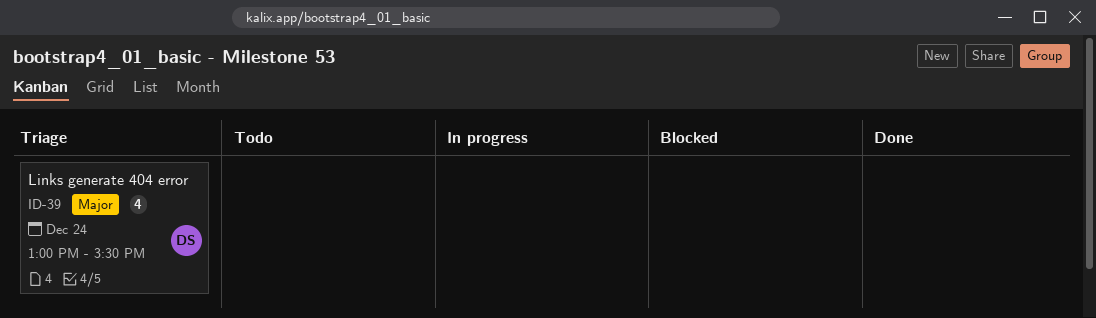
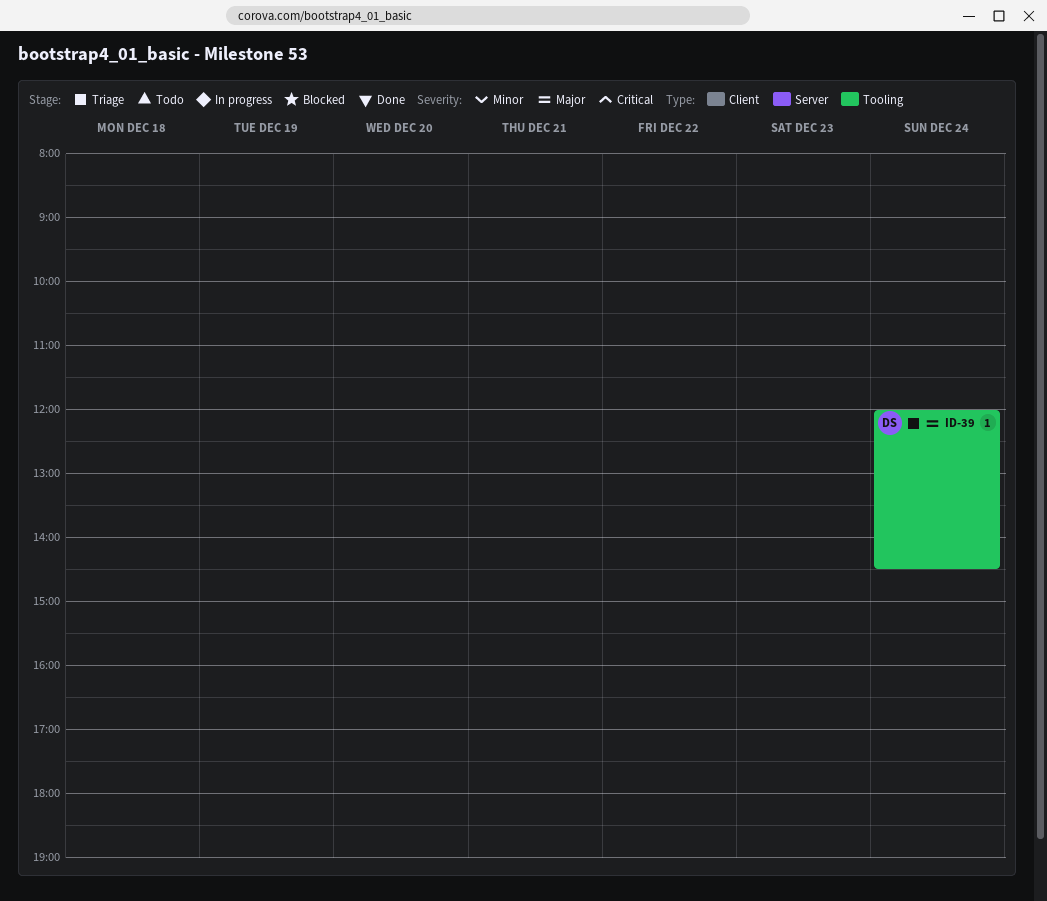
ID-39, estimate: 4 -> 1
ID-39, begins: 13:00 -> 12:00
ID-39, ends: 15:30 -> 14:30

